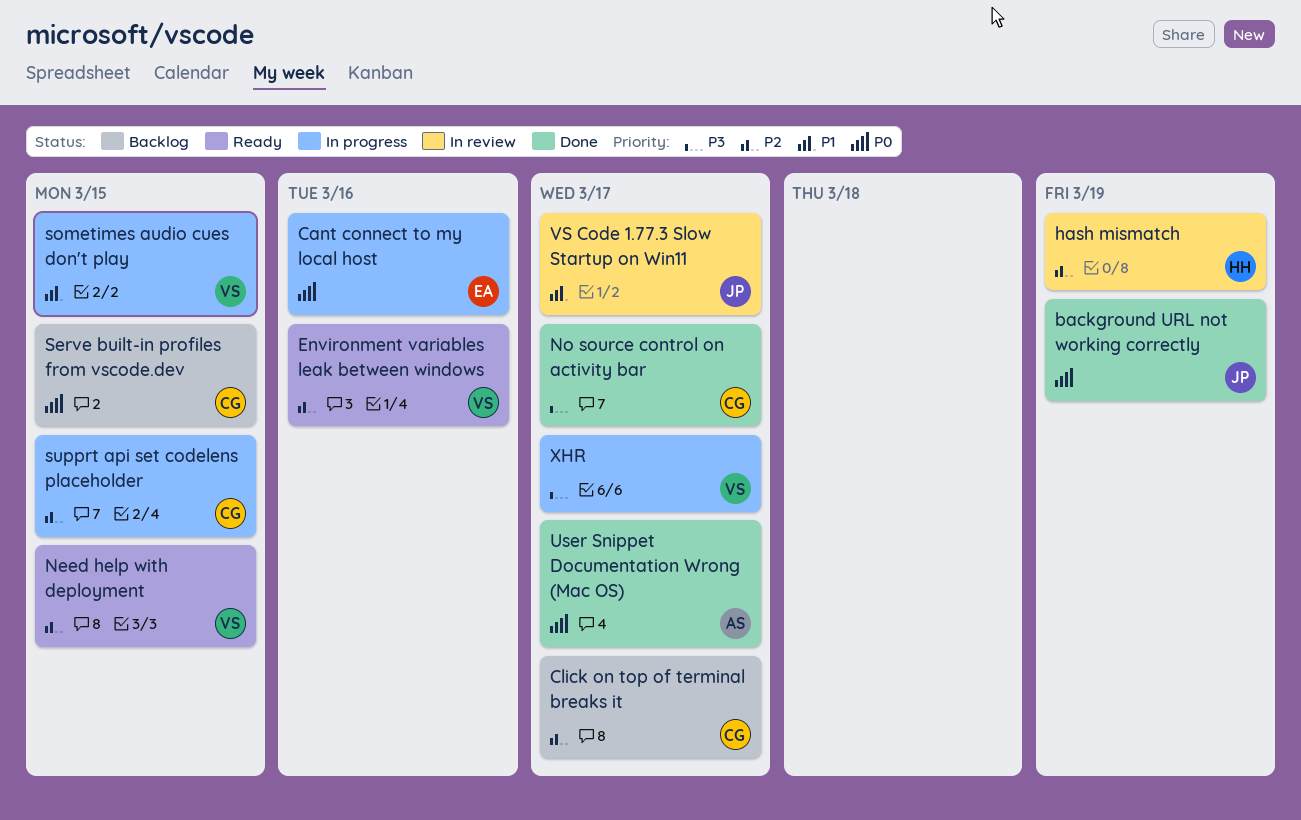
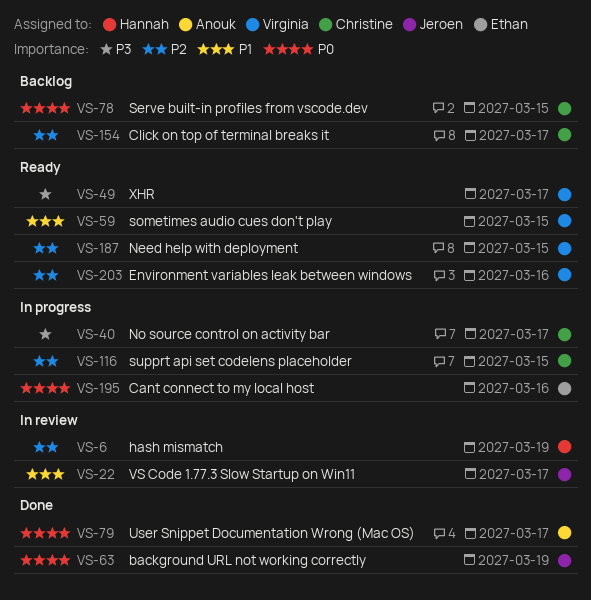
No source control on activity bar, status: Done -> In progress
sometimes audio cues don't play, status: In progress -> Ready
XHR, status: In progress -> Ready

